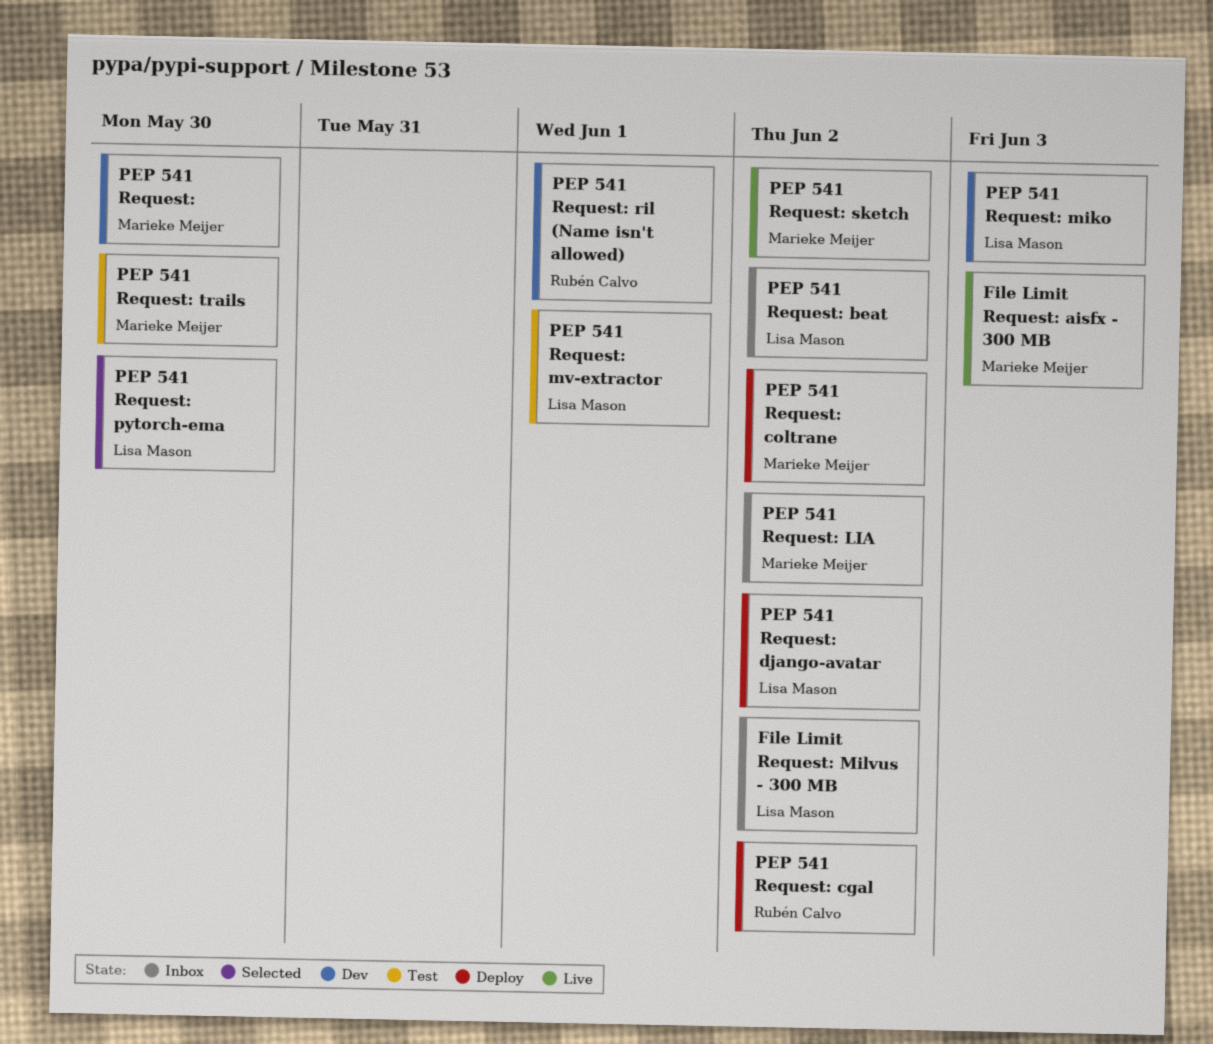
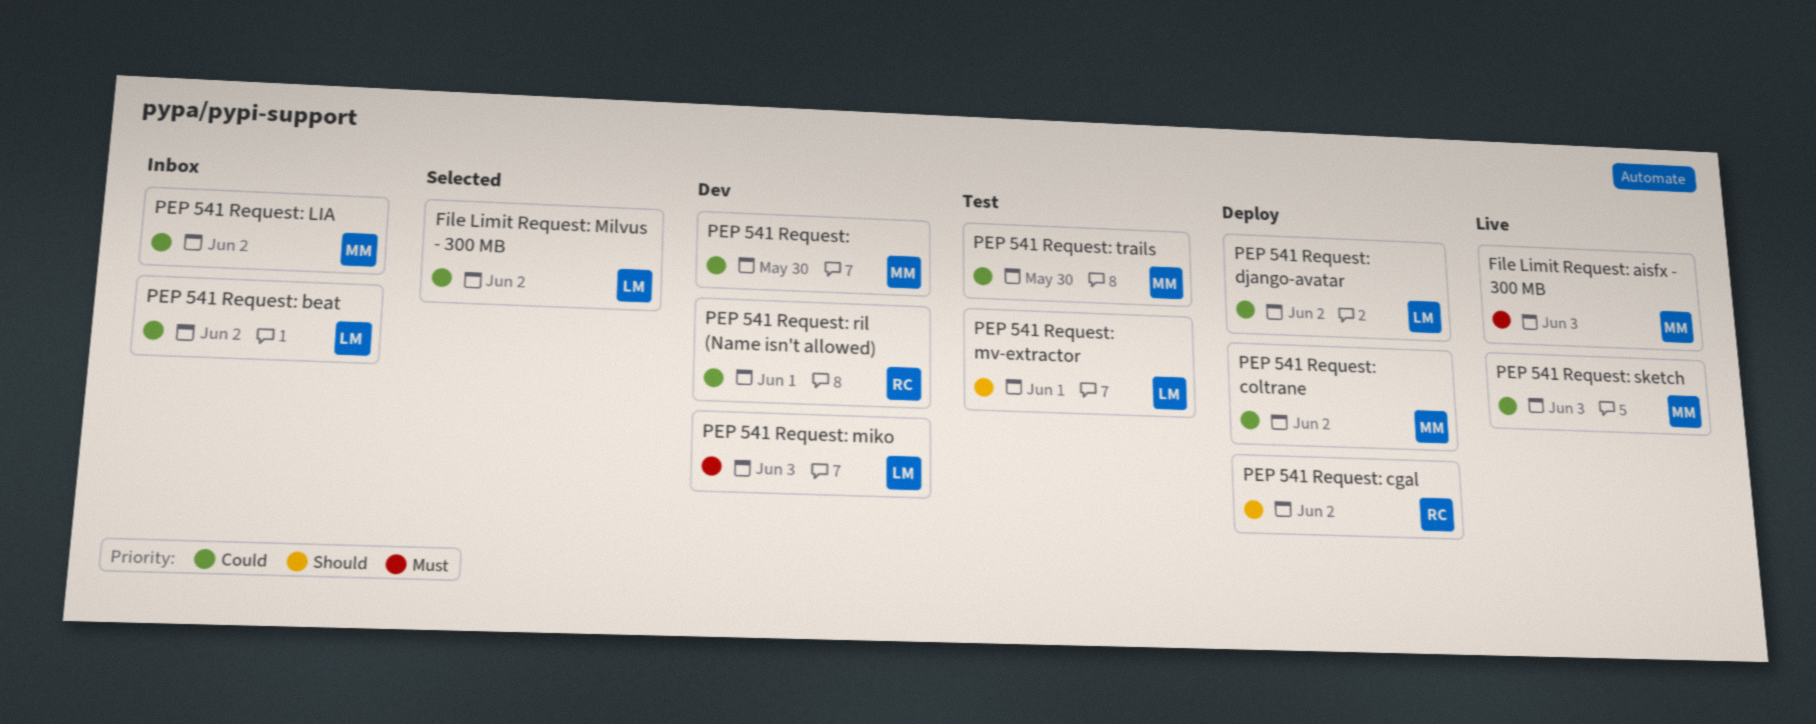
File Limit Request: Milvus - 300 MB, status: Inbox -> Selected
PEP 541 Request: pytorch-ema: present -> none
PEP 541 Request: sketch, due: Jun 2 -> Jun 3

